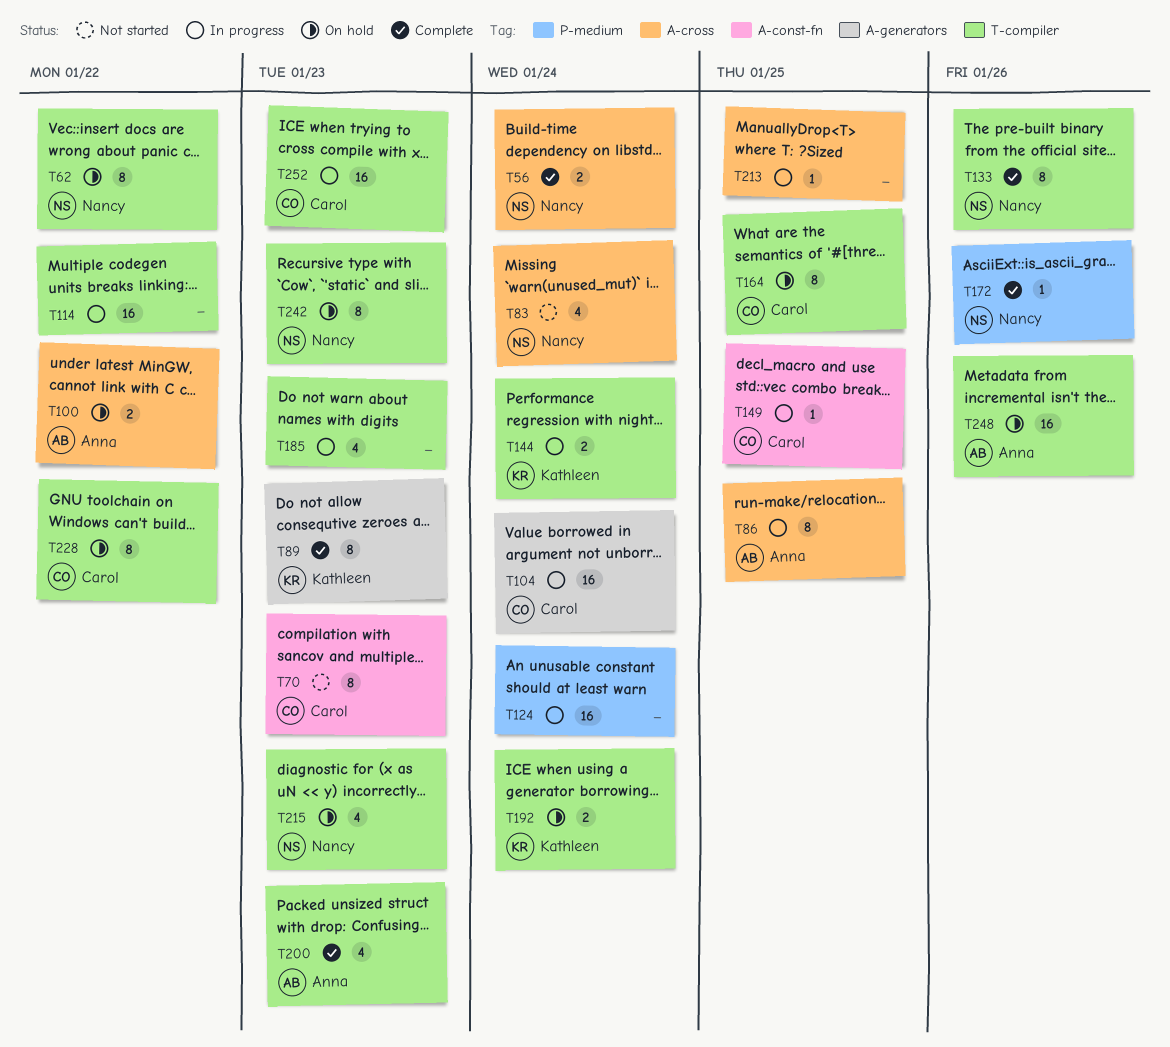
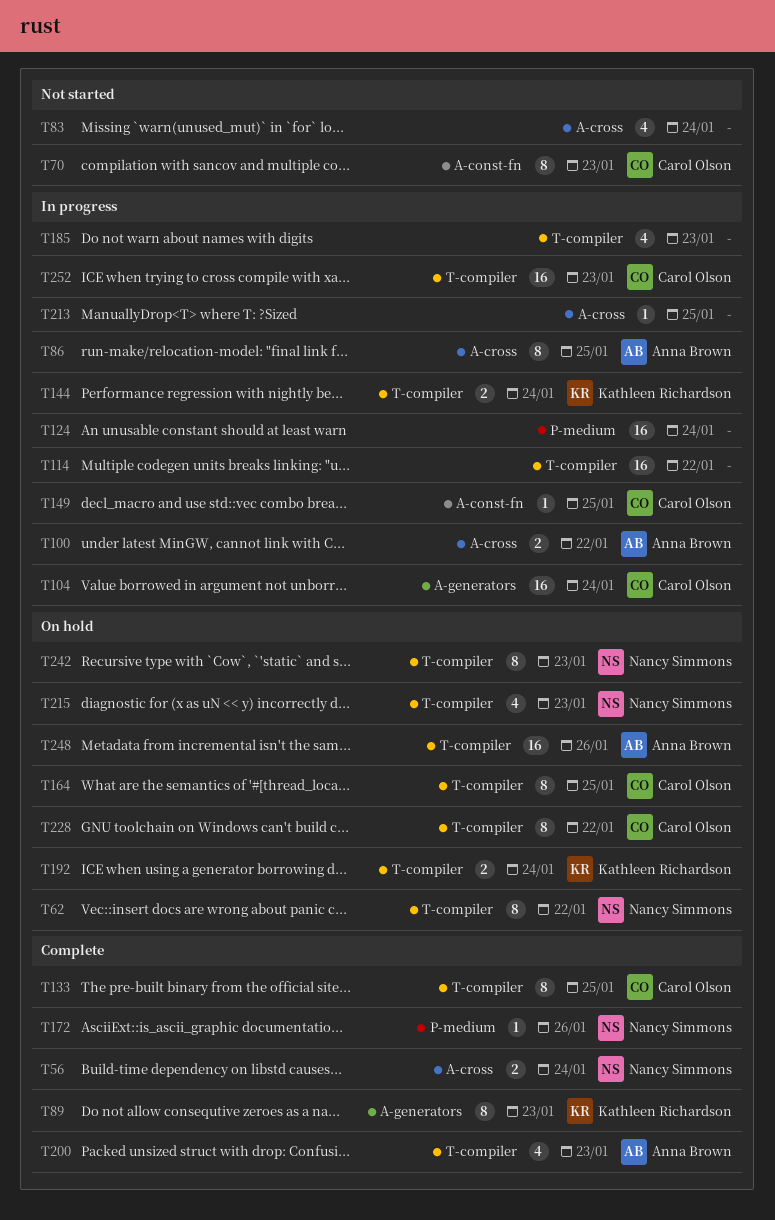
T83, owner: Nancy Simmons -> none
T100, status: On hold -> In progress
T133, owner: Nancy Simmons -> Carol Olson
T133, due: Jan 26 -> Jan 25

